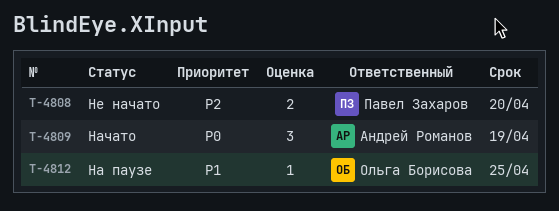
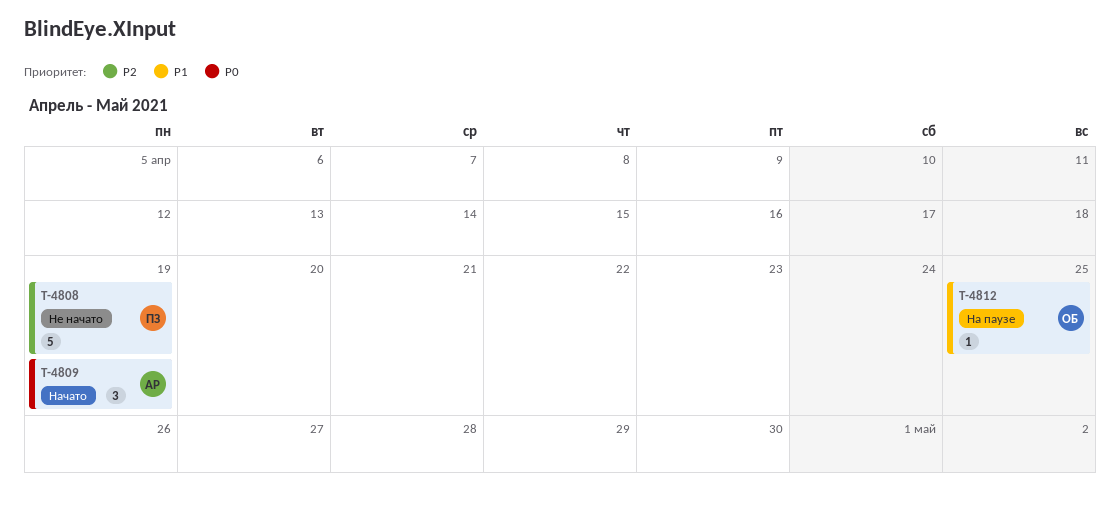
T-4808, estimate: 2 -> 5
T-4808, due: Apr 20 -> Apr 19

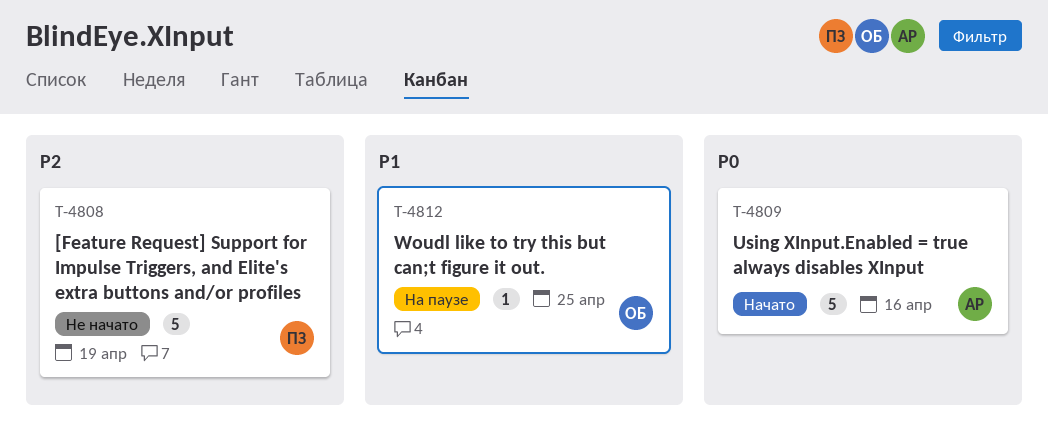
T-4809, estimate: 3 -> 5
T-4809, due: Apr 19 -> Apr 16

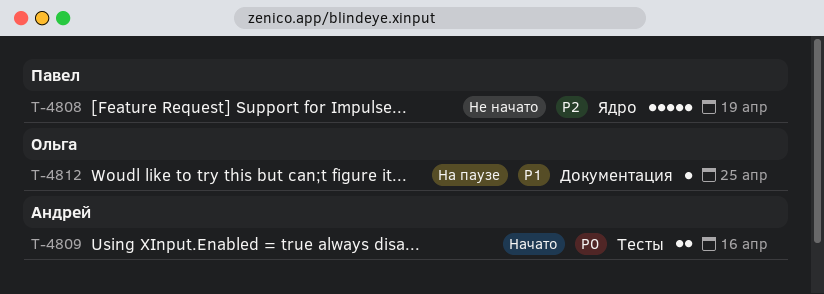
T-4809, estimate: 5 -> 2

